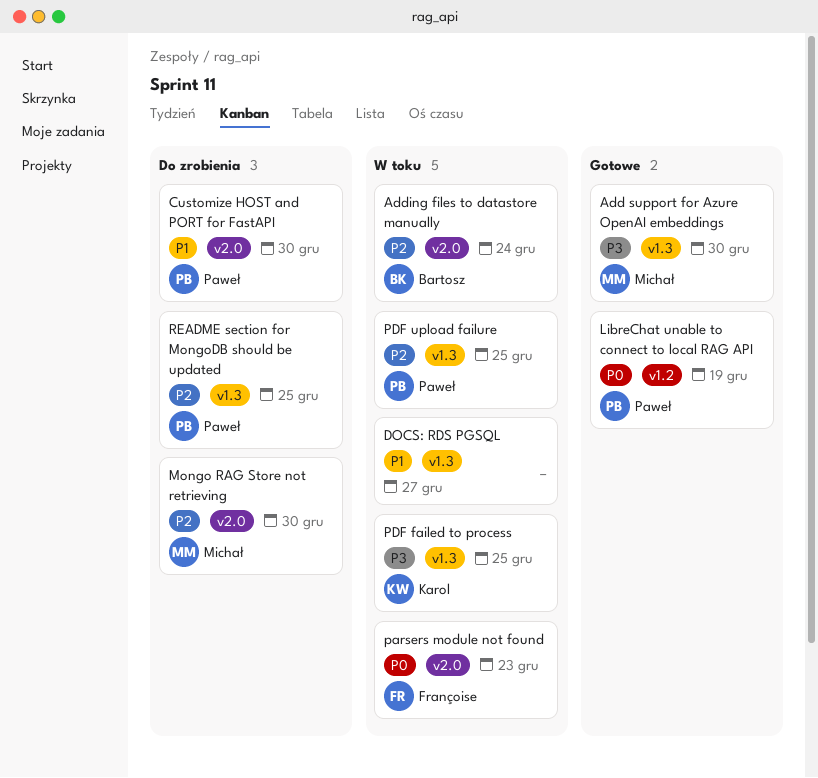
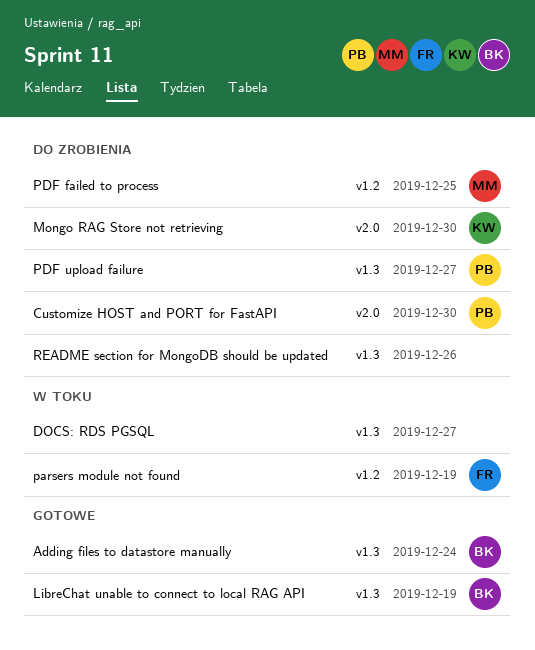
Add support for Azure OpenAI embeddings: present -> none
Adding files to datastore manually, status: W toku -> Gotowe
Adding files to datastore manually, label: v2.0 -> v1.3
LibreChat unable to connect to local RAG API, owner: Paweł -> Bartosz
LibreChat unable to connect to local RAG API, label: v1.2 -> v1.3
Mongo RAG Store not retrieving, owner: Michał -> Karol
parsers module not found, label: v2.0 -> v1.2
parsers module not found, due: Dec 23 -> Dec 19
PDF failed to process, status: W toku -> Do zrobienia
PDF failed to process, owner: Karol -> Michał
PDF failed to process, label: v1.3 -> v1.2
PDF upload failure, status: W toku -> Do zrobienia
PDF upload failure, due: Dec 25 -> Dec 27
README section for MongoDB should be updated, owner: Paweł -> none
README section for MongoDB should be updated, due: Dec 25 -> Dec 26

